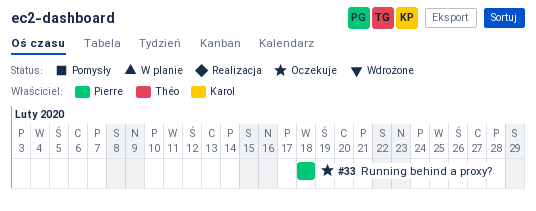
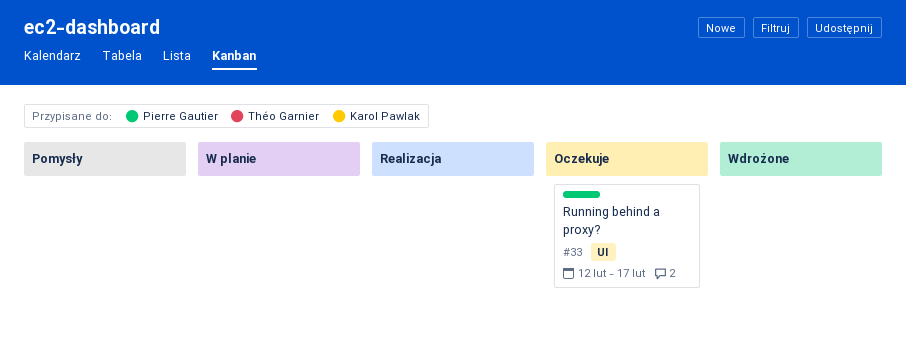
#33, start: Feb 18 -> Feb 12
#33, due: Feb 18 -> Feb 17

